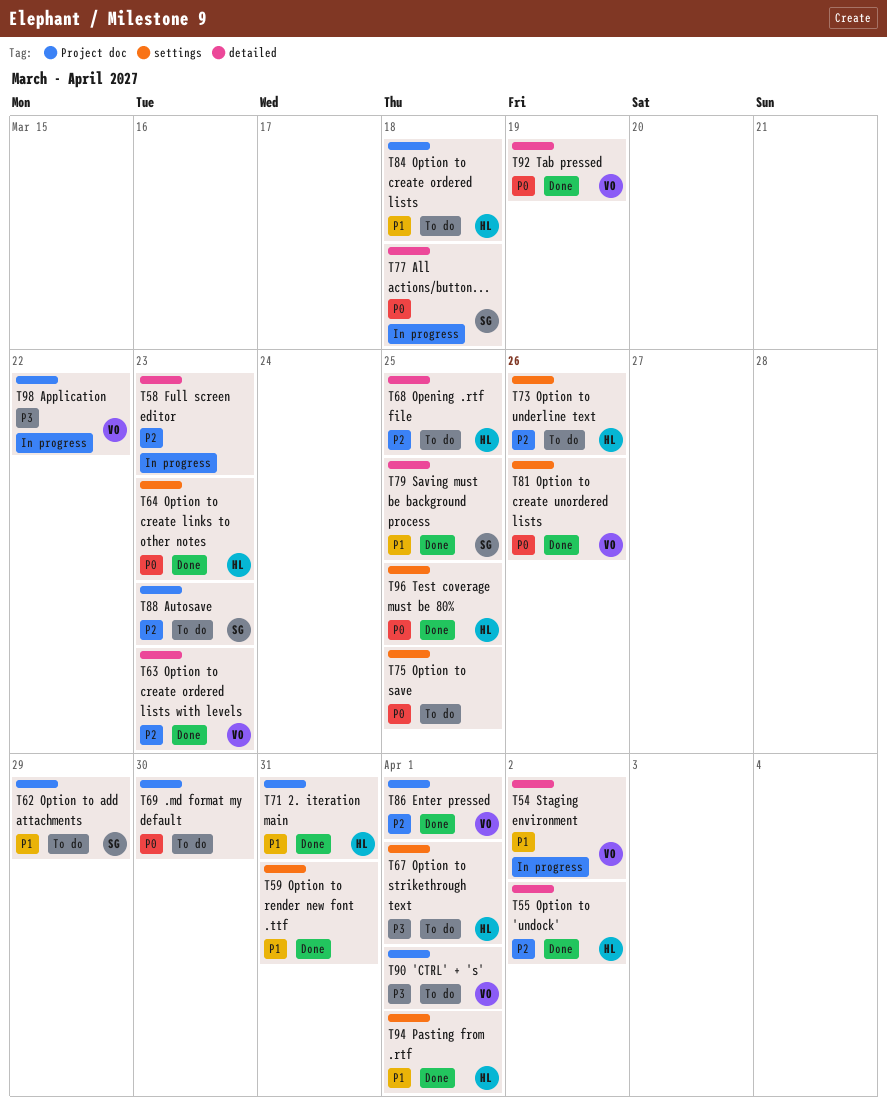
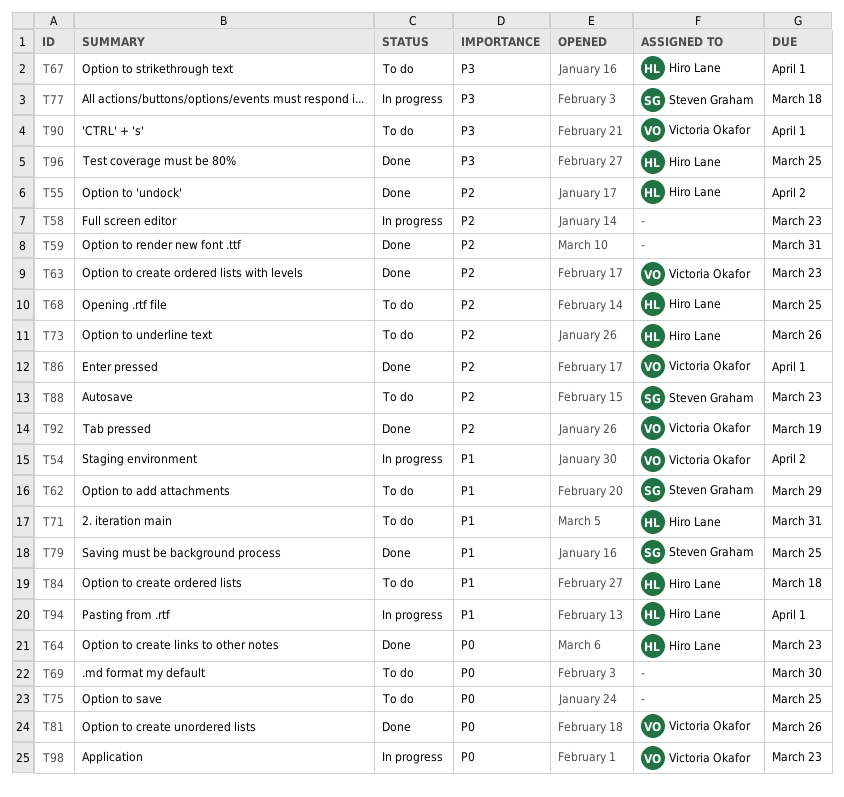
T59, priority: P1 -> P2
T71, status: Done -> To do
T77, priority: P0 -> P3
T92, priority: P0 -> P2
T94, status: Done -> In progress
T96, priority: P0 -> P3
T98, priority: P3 -> P0
T98, due: Mar 22 -> Mar 23

